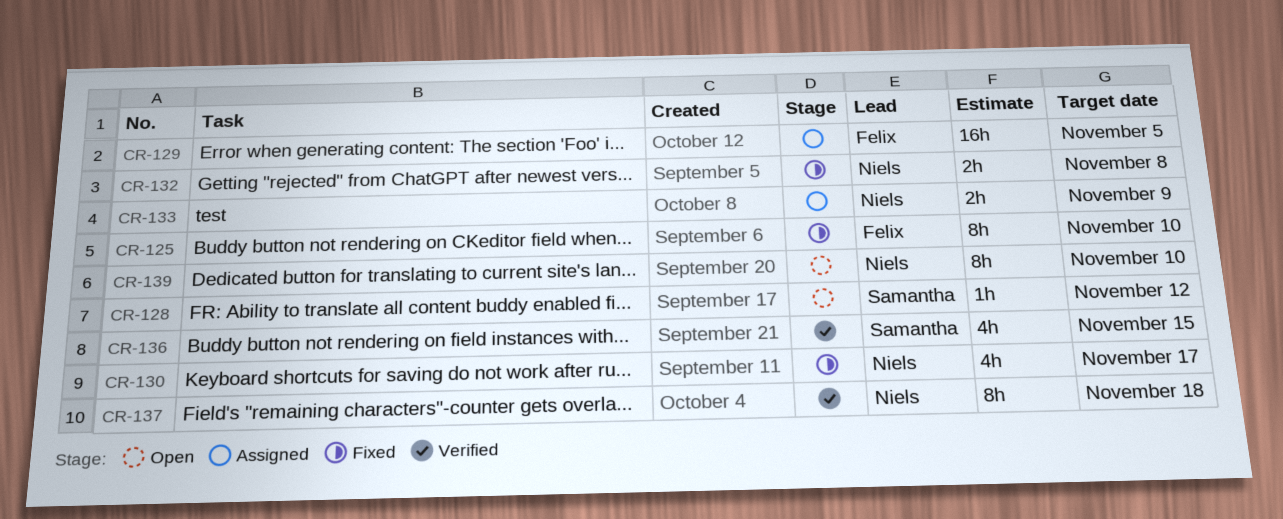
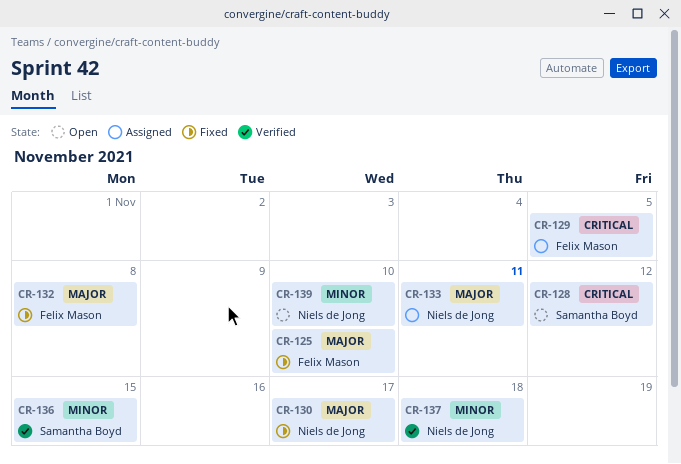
CR-132, owner: Niels de Jong -> Felix Mason
CR-133, due: Nov 9 -> Nov 11

